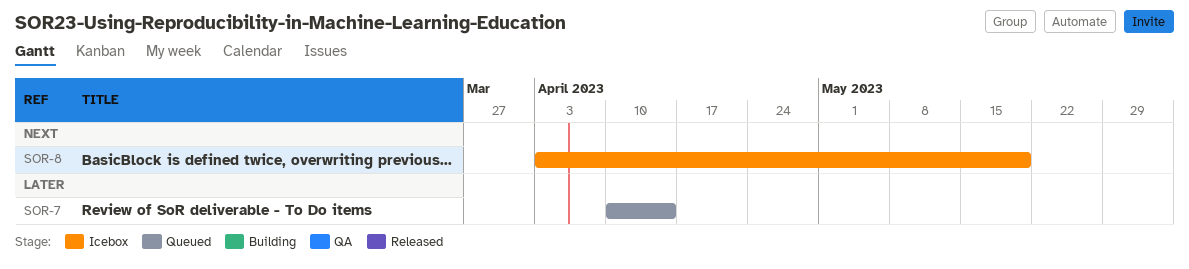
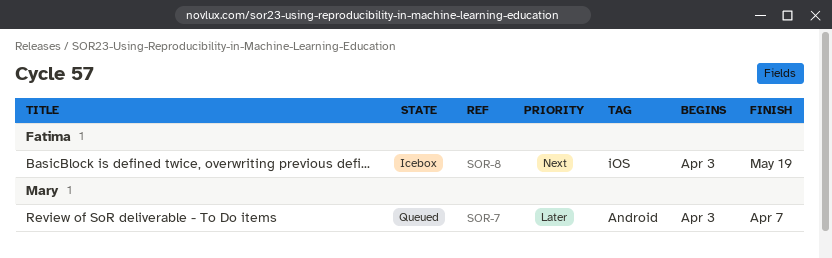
SOR-7, start: Apr 10 -> Apr 3
SOR-7, due: Apr 14 -> Apr 7

